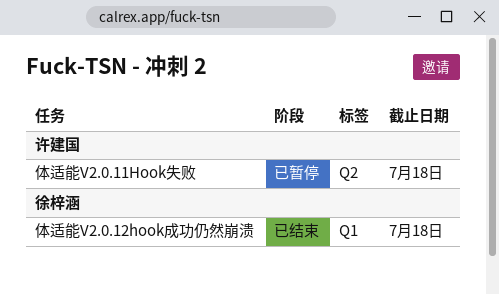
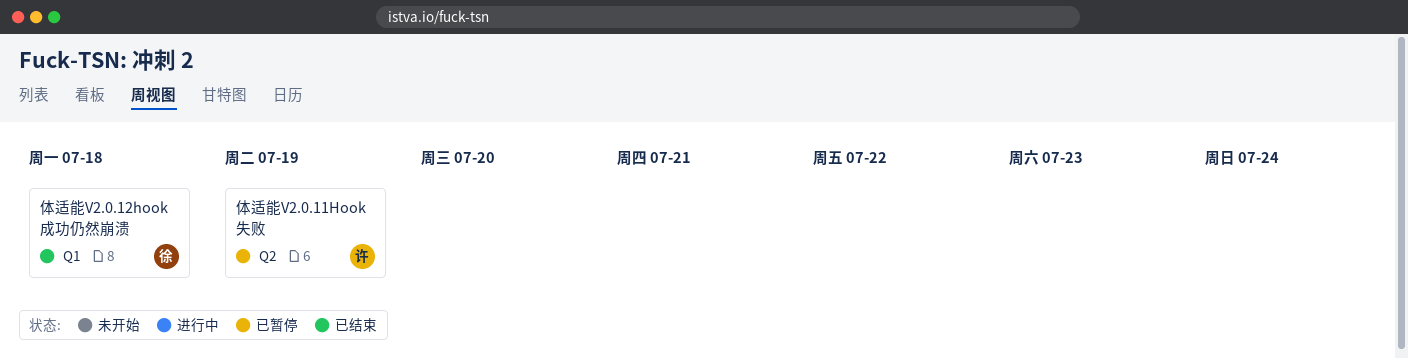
体适能V2.0.11Hook失败, due: Jul 18 -> Jul 19

